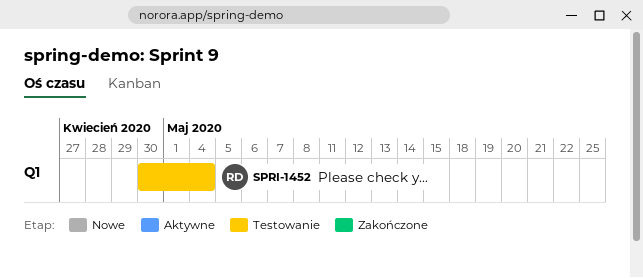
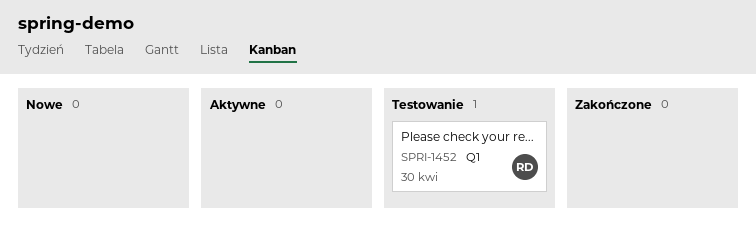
SPRI-1452, due: May 4 -> Apr 30

